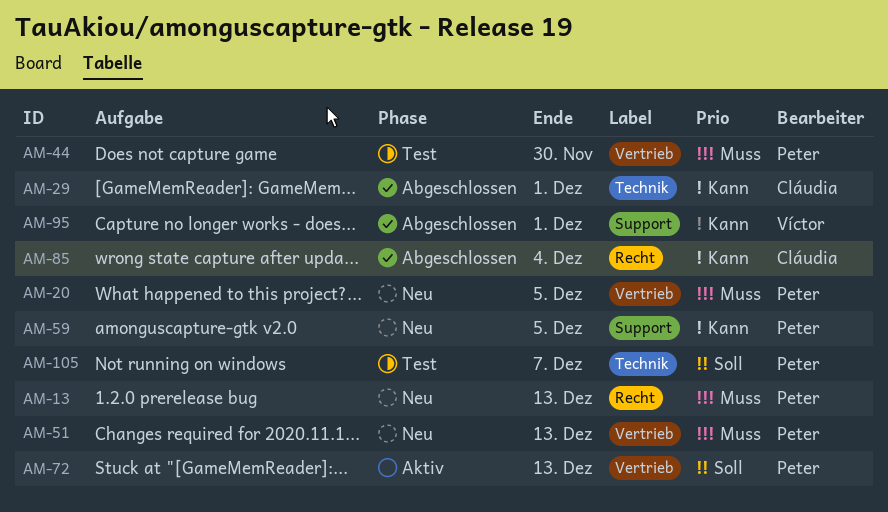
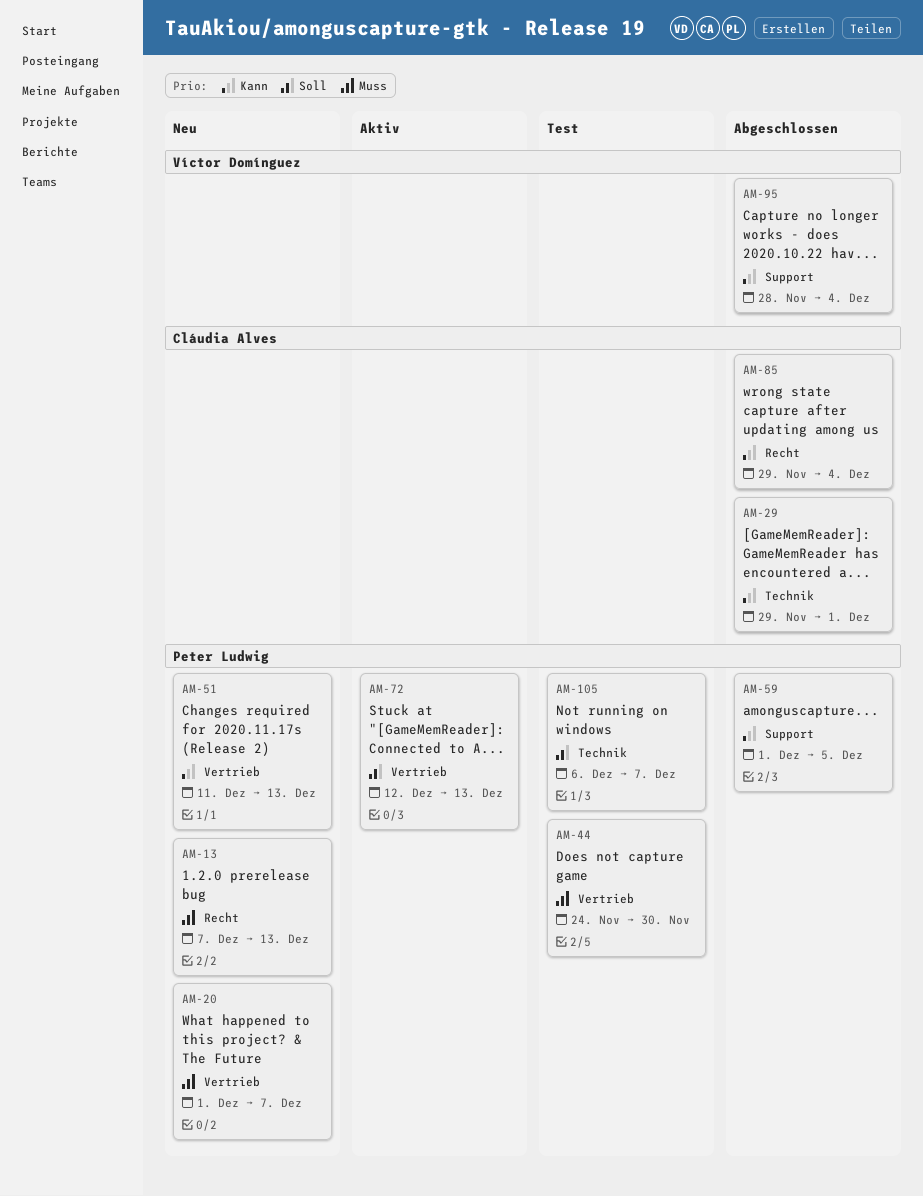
AM-20, due: Dec 5 -> Dec 7
AM-51, priority: Muss -> Kann
AM-59, status: Neu -> Abgeschlossen
AM-95, due: Dec 1 -> Dec 4

